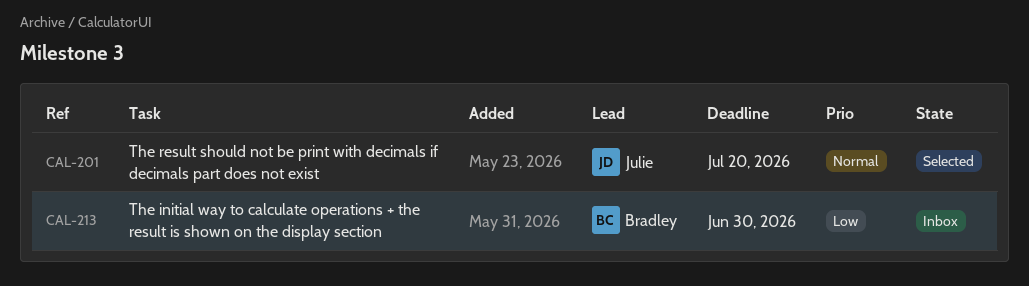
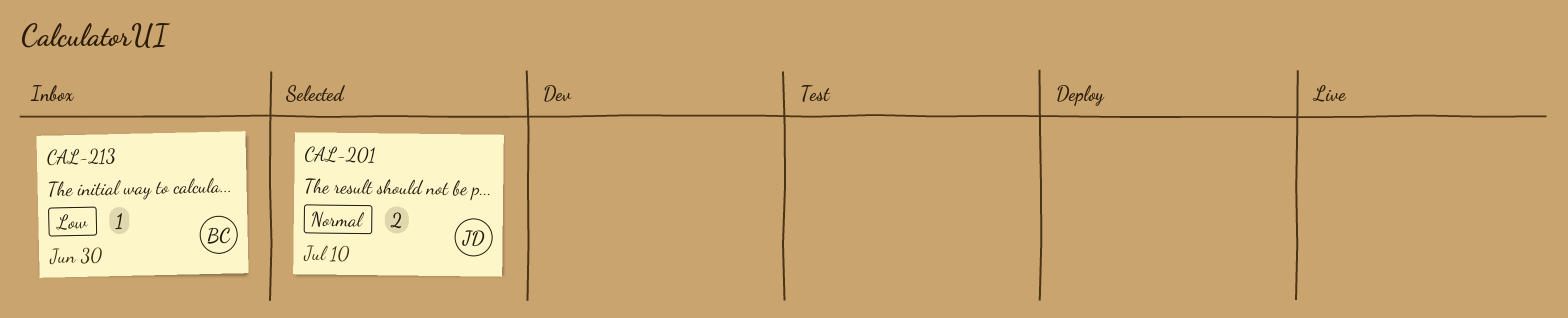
CAL-201, due: Jul 20 -> Jul 10

